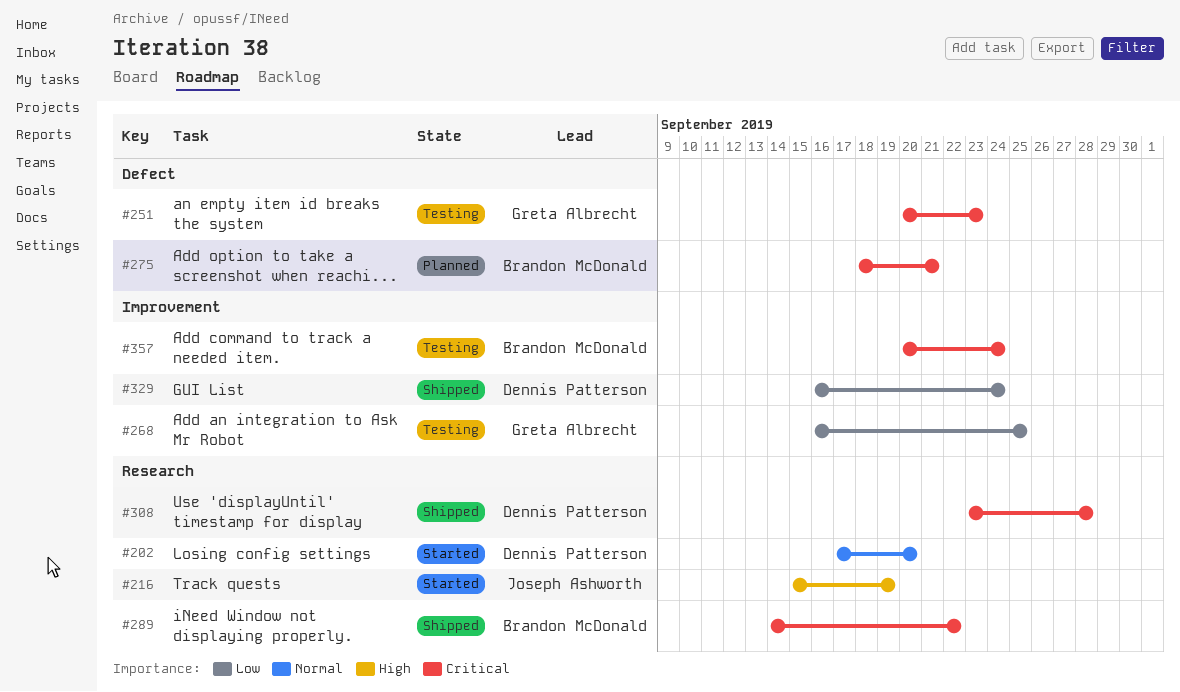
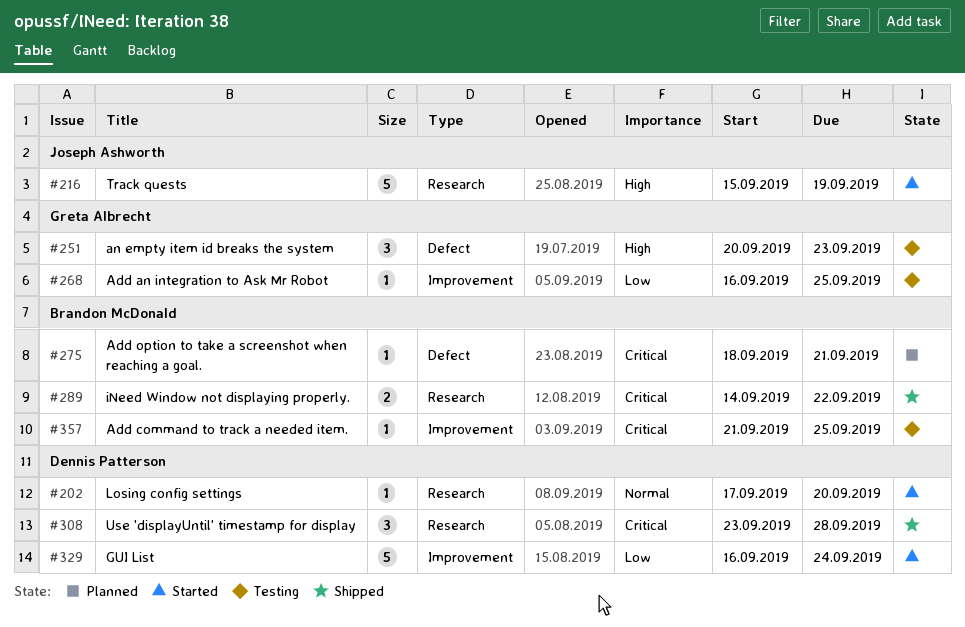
#251, priority: Critical -> High
#329, status: Shipped -> Started
#357, start: Sep 20 -> Sep 21
#357, due: Sep 24 -> Sep 25

